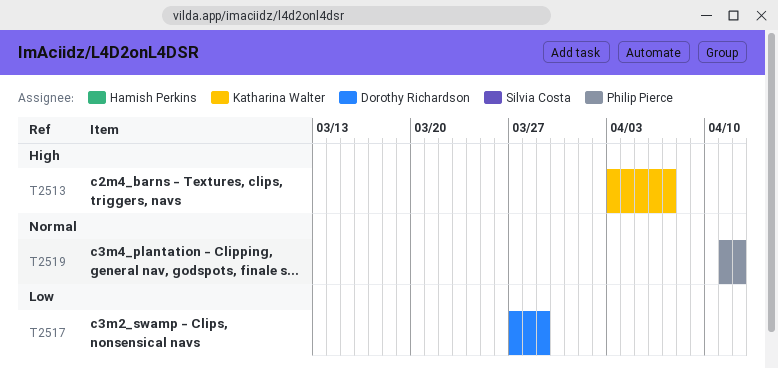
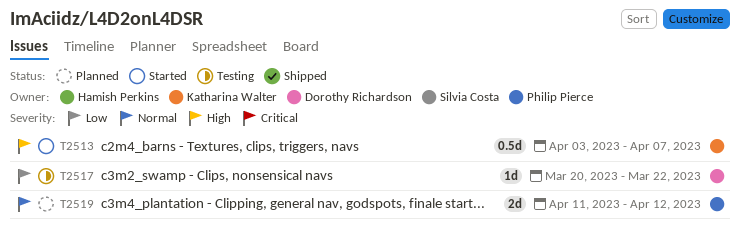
T2517, start: Mar 27 -> Mar 20
T2517, due: Mar 29 -> Mar 22

